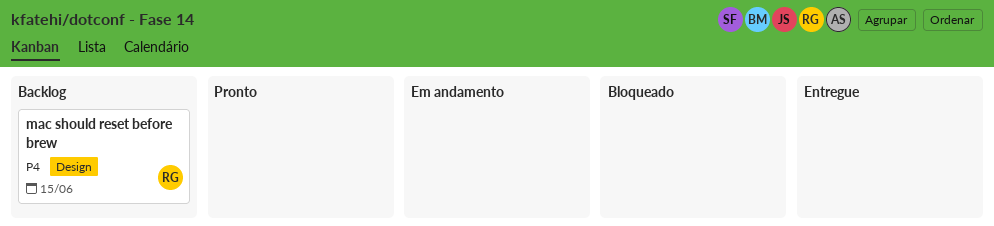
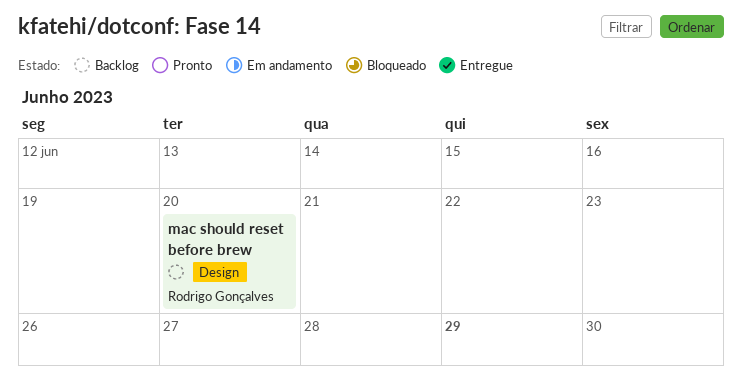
mac should reset before brew, due: Jun 15 -> Jun 20

